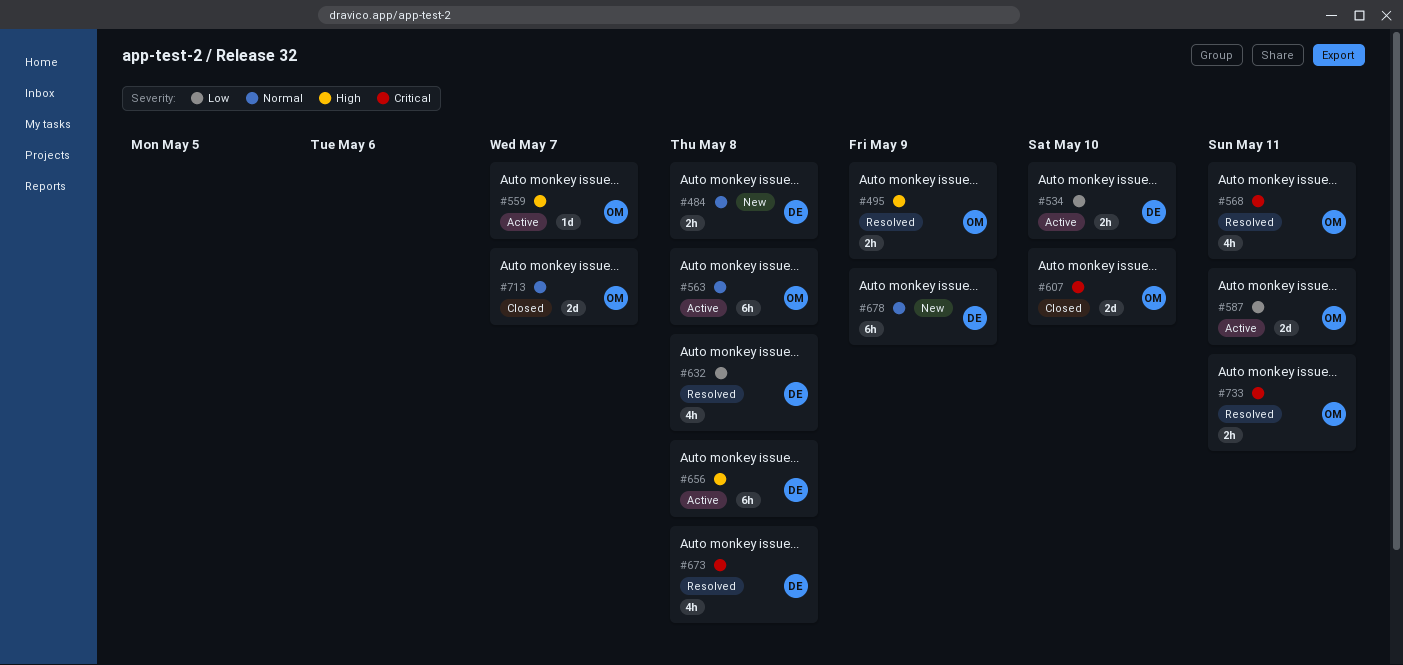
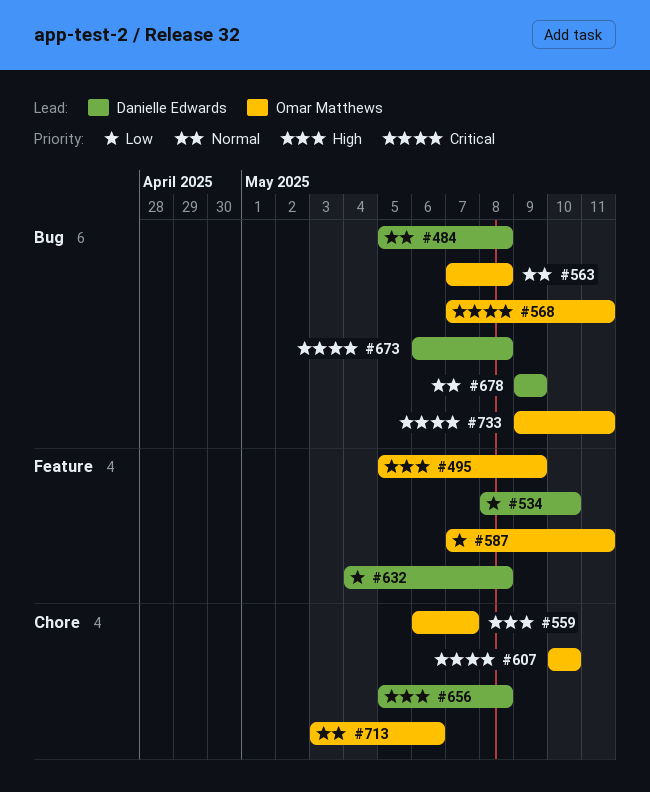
#713, due: May 7 -> May 6

